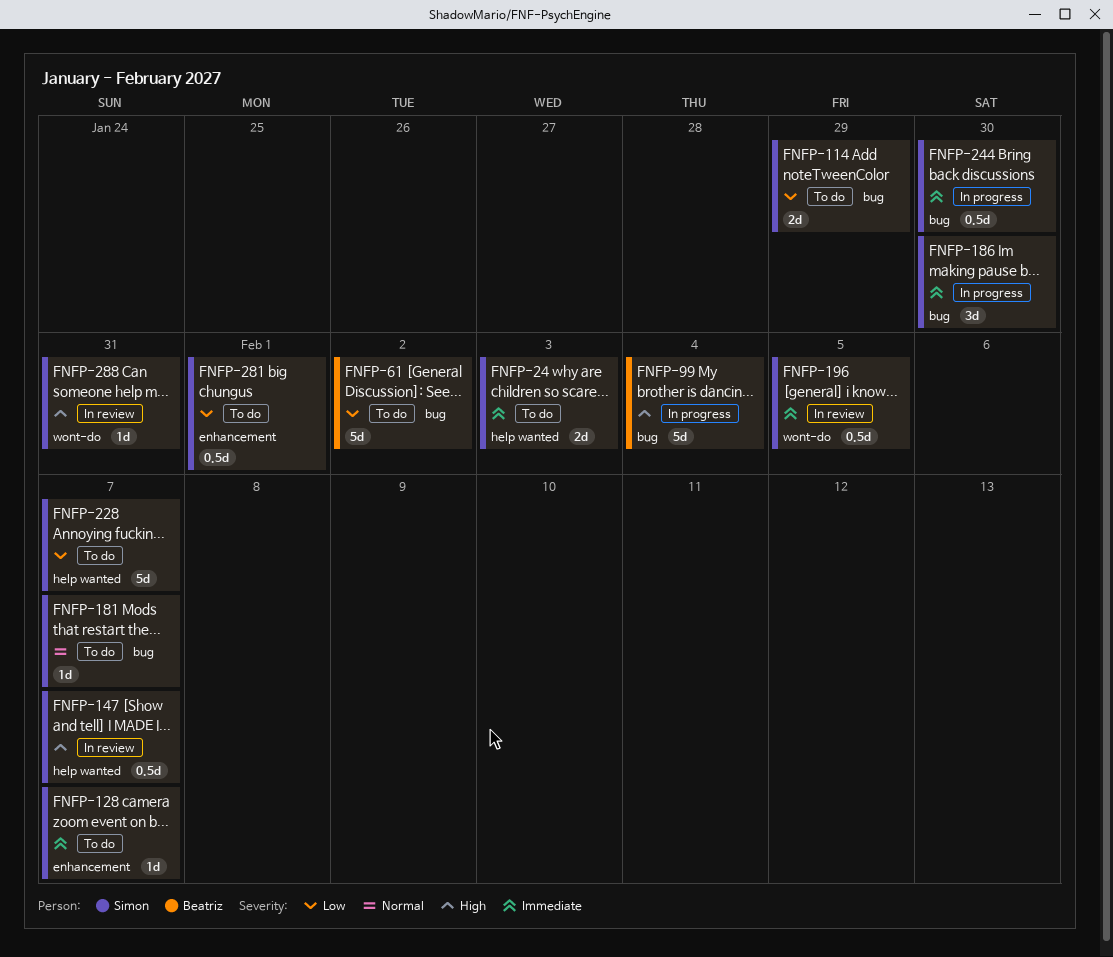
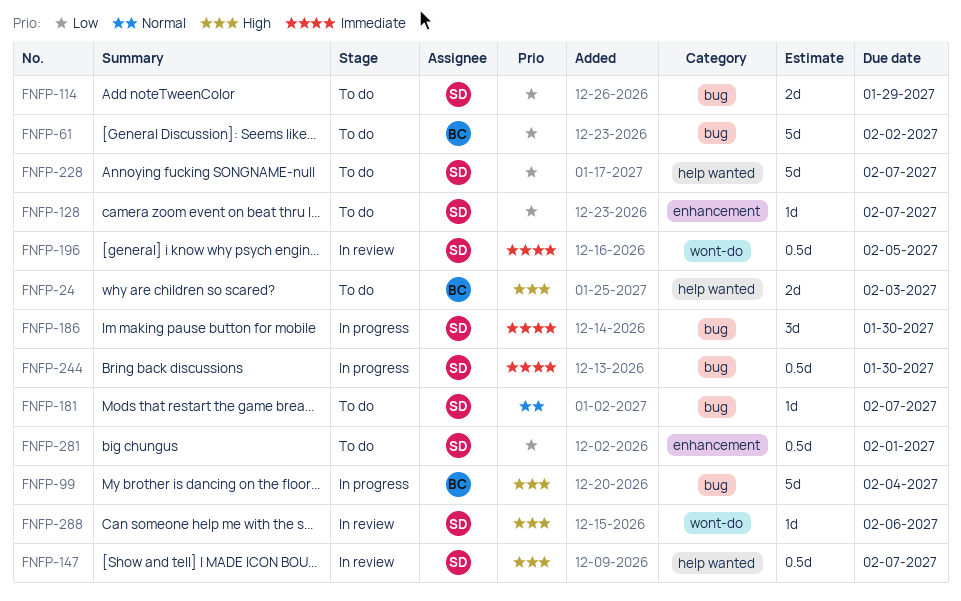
FNFP-24, owner: Simon -> Beatriz
FNFP-24, priority: Immediate -> High
FNFP-128, priority: Immediate -> Low
FNFP-288, due: Jan 31 -> Feb 6

